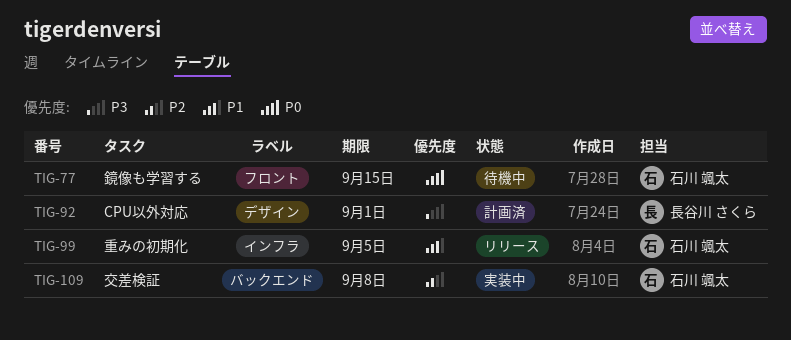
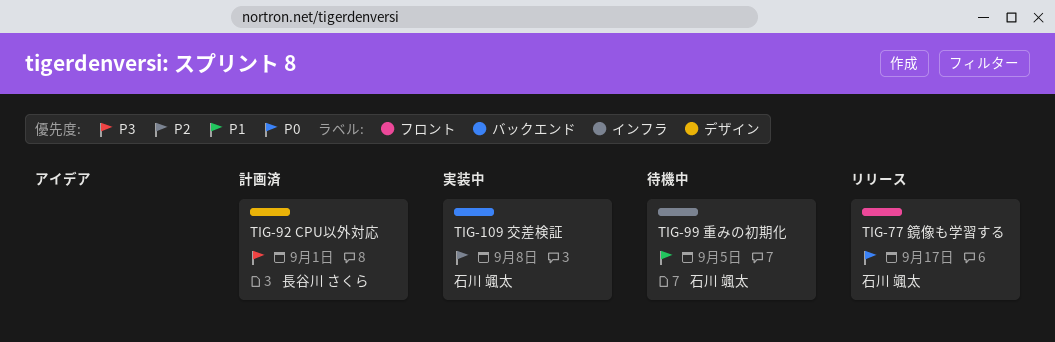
TIG-77, status: 待機中 -> リリース
TIG-77, due: Sep 15 -> Sep 17
TIG-99, status: リリース -> 待機中

